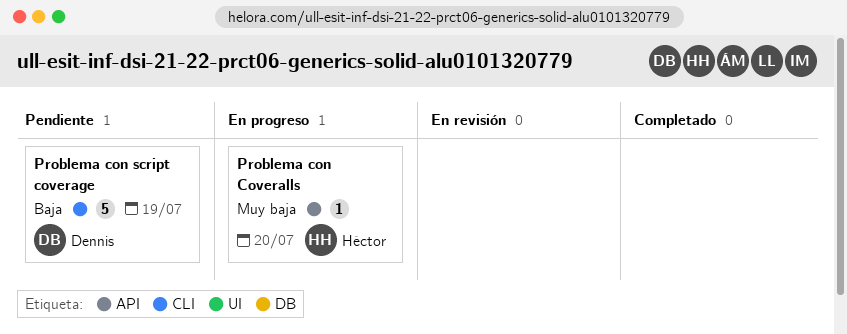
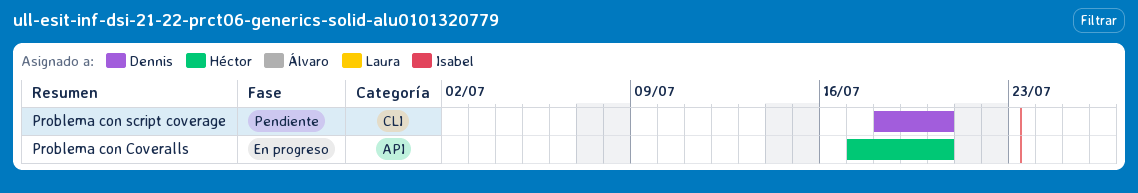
Problema con script coverage, due: Jul 19 -> Jul 20

